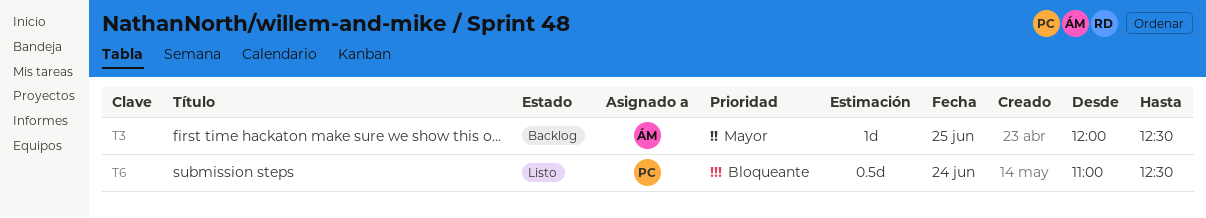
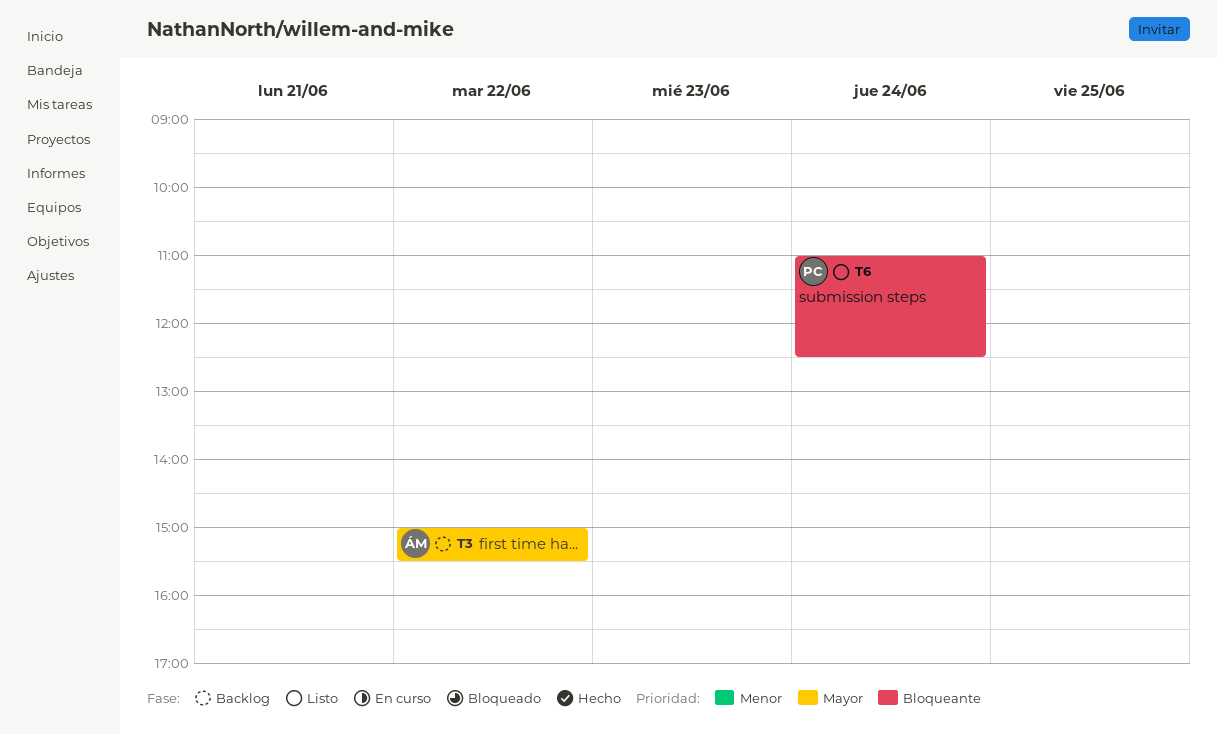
T3, day: Jun 25 -> Jun 22
T3, begins: 12:00 -> 15:00
T3, ends: 12:30 -> 15:30

